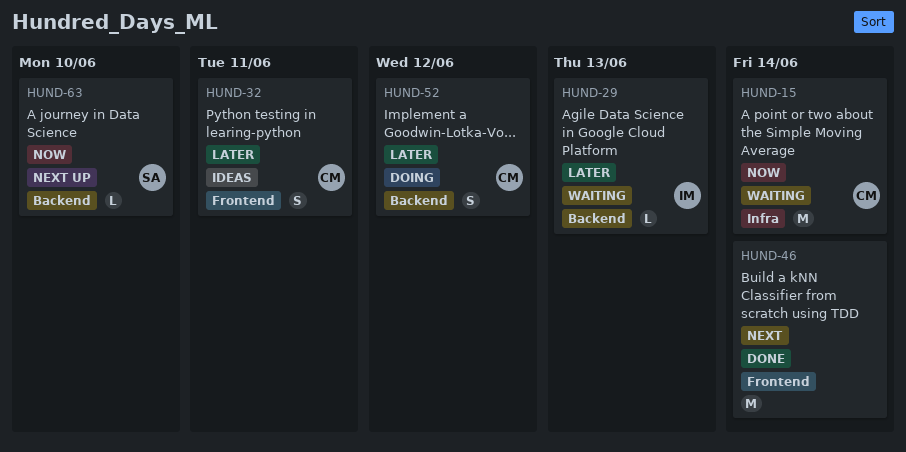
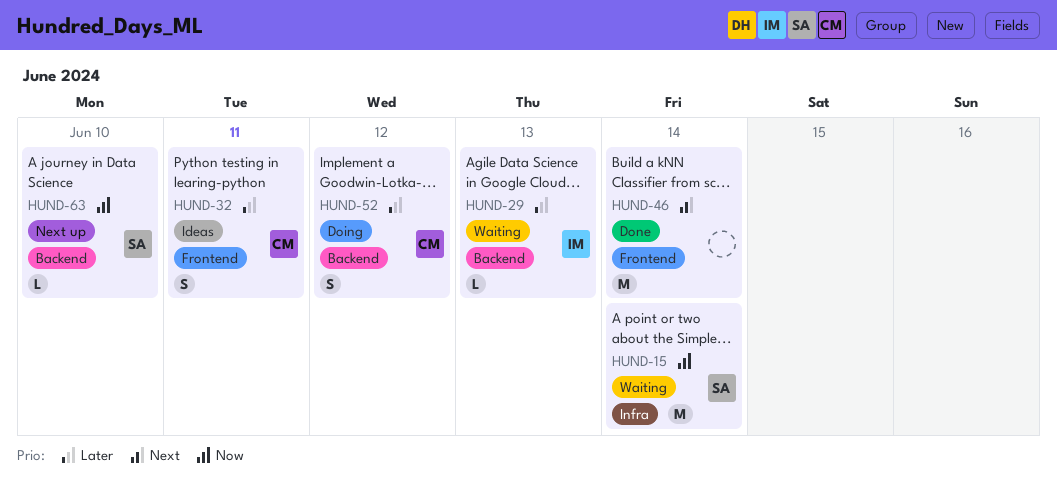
HUND-15, owner: CM -> SA

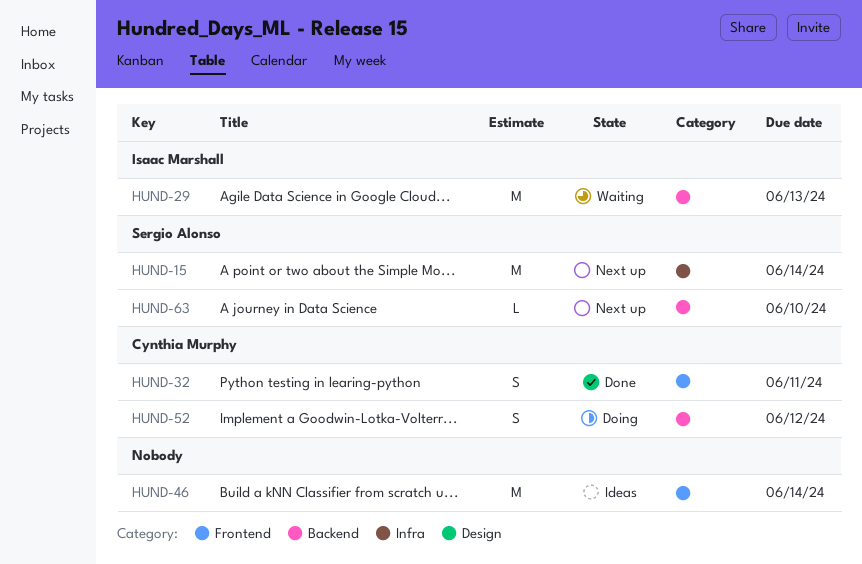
HUND-15, status: Waiting -> Next up
HUND-29, estimate: L -> M
HUND-32, status: Ideas -> Done
HUND-46, status: Done -> Ideas

